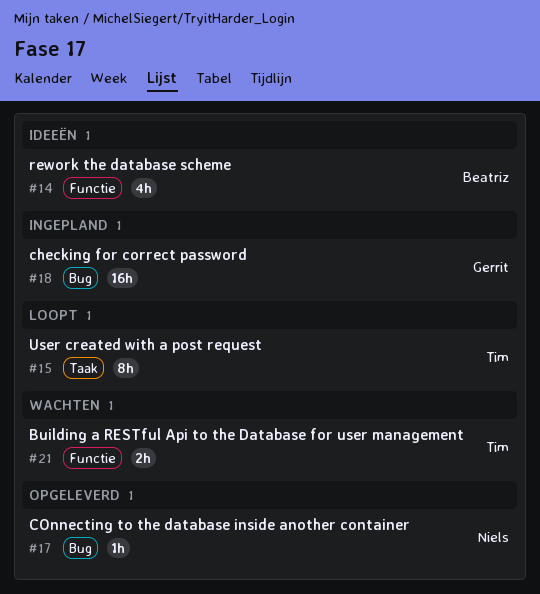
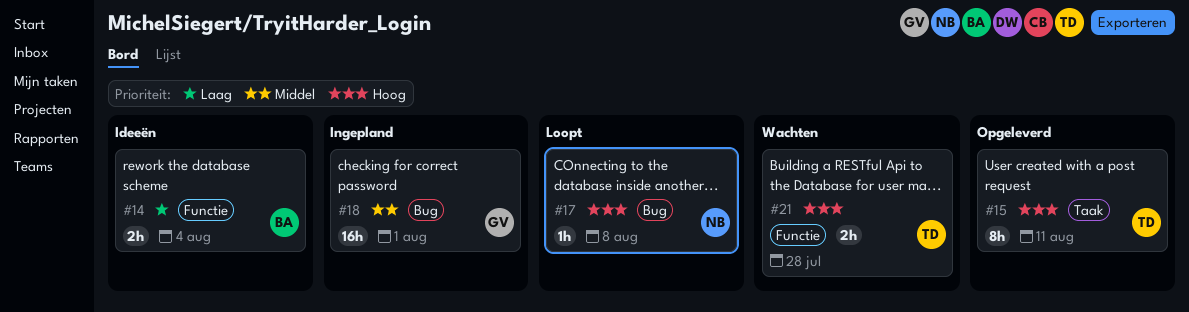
#14, estimate: 4h -> 2h
#15, status: Loopt -> Opgeleverd
#17, status: Opgeleverd -> Loopt

